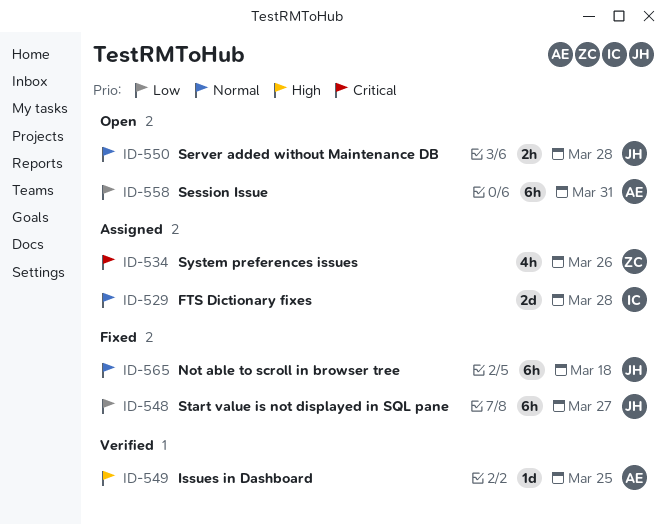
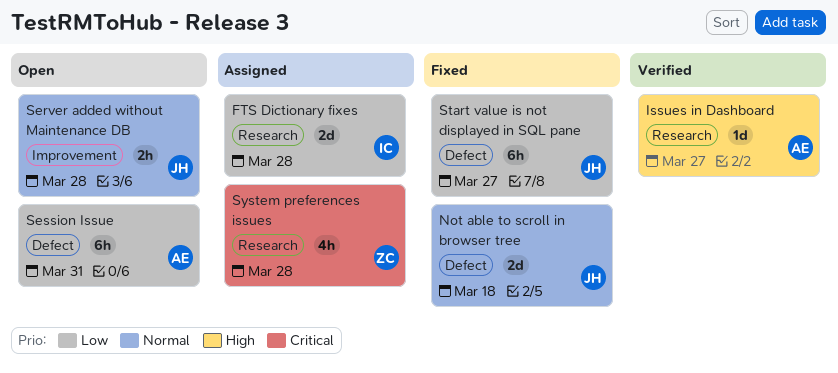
FTS Dictionary fixes, priority: Normal -> Low
Issues in Dashboard, due: Mar 25 -> Mar 27
Not able to scroll in browser tree, estimate: 6h -> 2d
System preferences issues, due: Mar 26 -> Mar 28

